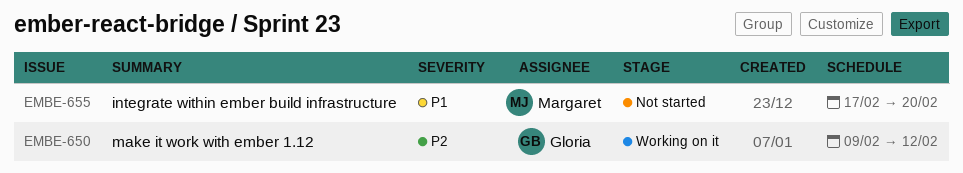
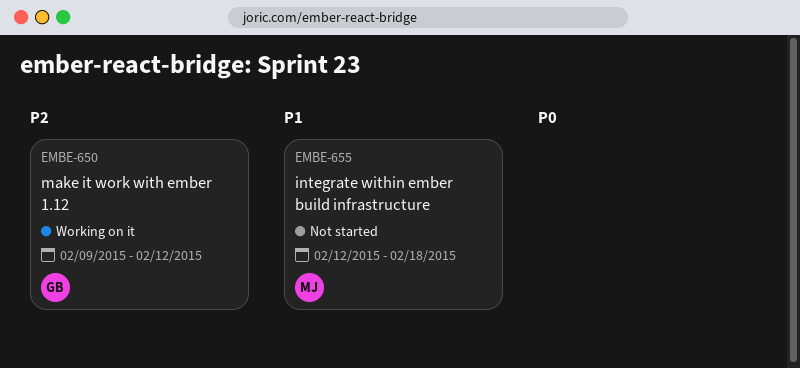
EMBE-655, start: Feb 17 -> Feb 12
EMBE-655, due: Feb 20 -> Feb 18

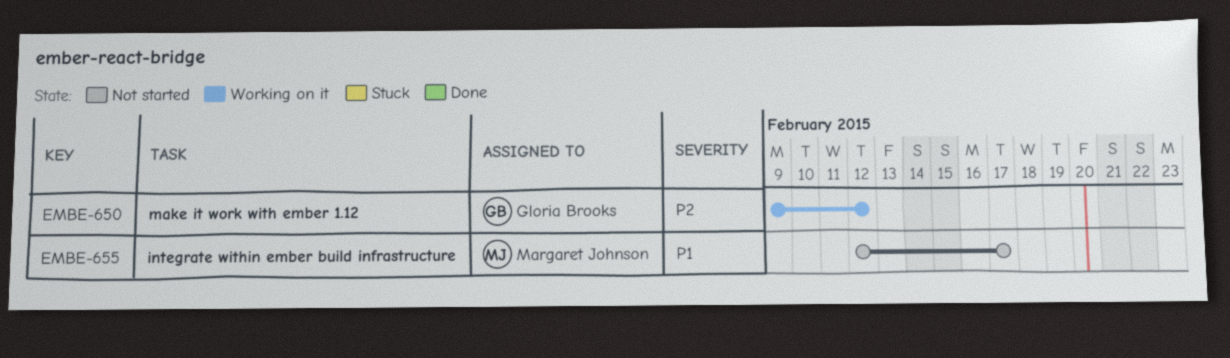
EMBE-655, due: Feb 18 -> Feb 17

